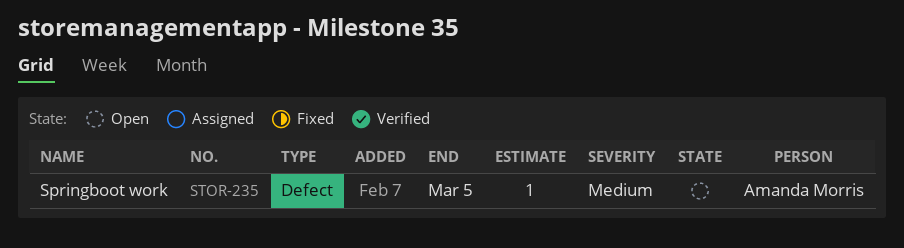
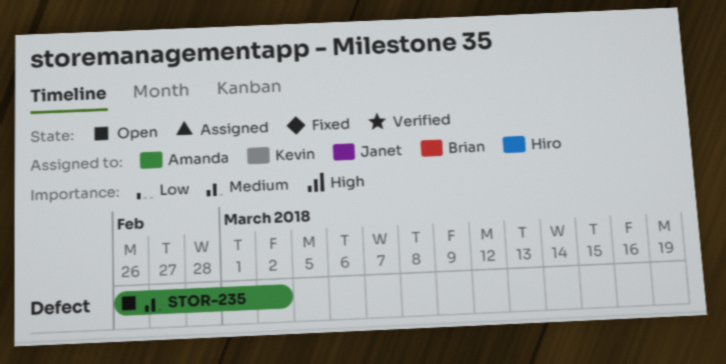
STOR-235, due: Mar 5 -> Mar 2

